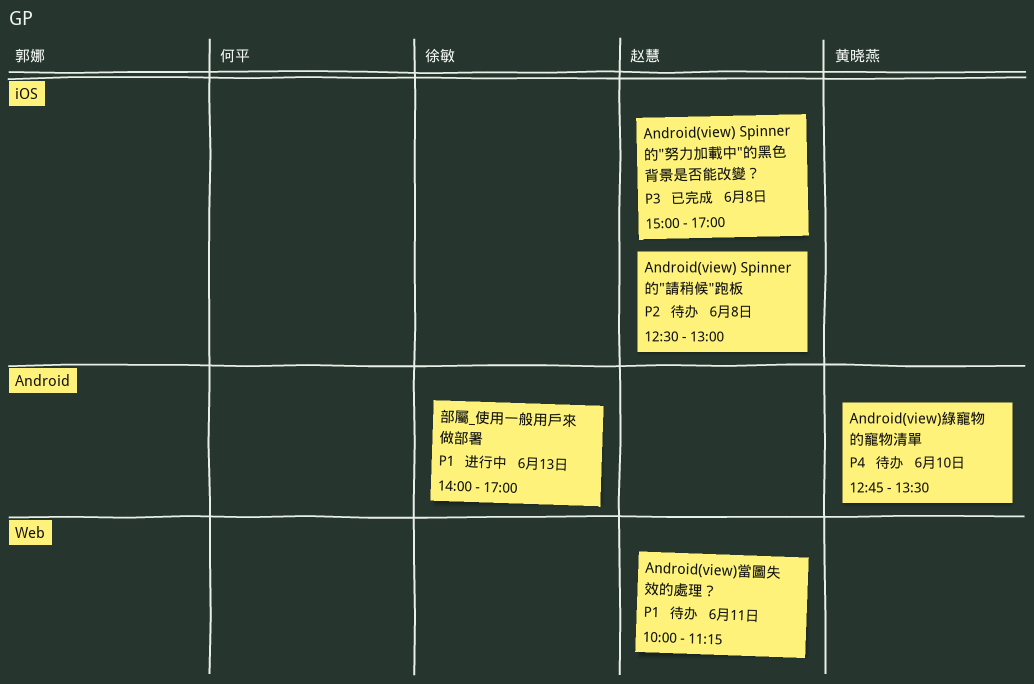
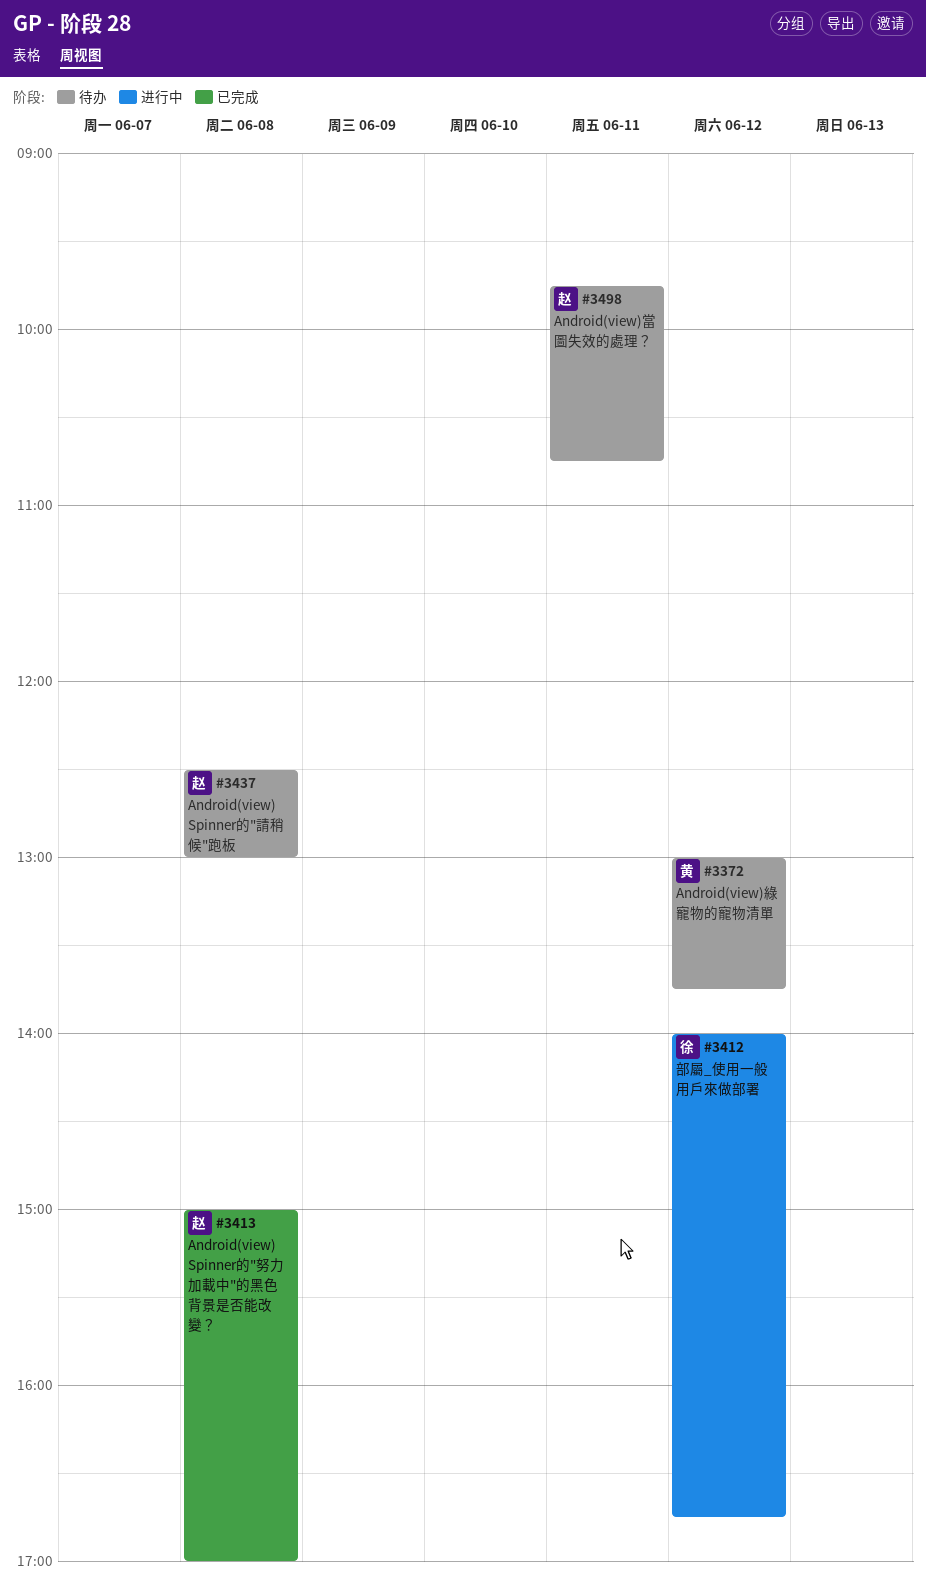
Android(view)當圖失效的處理？, begins: 10:00 -> 09:45
Android(view)當圖失效的處理？, ends: 11:15 -> 10:45
Android(view)綠寵物的寵物清單, day: Jun 10 -> Jun 12
Android(view)綠寵物的寵物清單, begins: 12:45 -> 13:00
Android(view)綠寵物的寵物清單, ends: 13:30 -> 13:45
部屬_使用一般用戶來做部署, day: Jun 13 -> Jun 12
部屬_使用一般用戶來做部署, ends: 17:00 -> 16:45

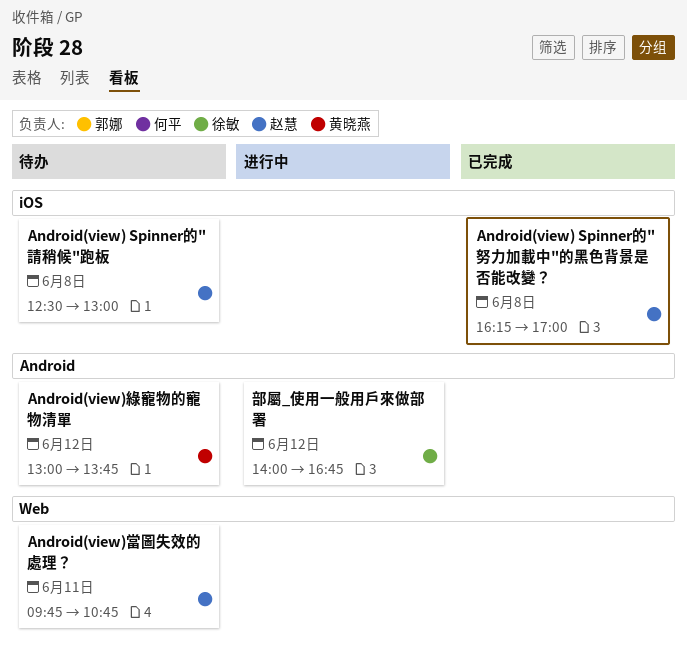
Android(view) Spinner的"努力加載中"的黑色背景是否能改變？, begins: 15:00 -> 16:15

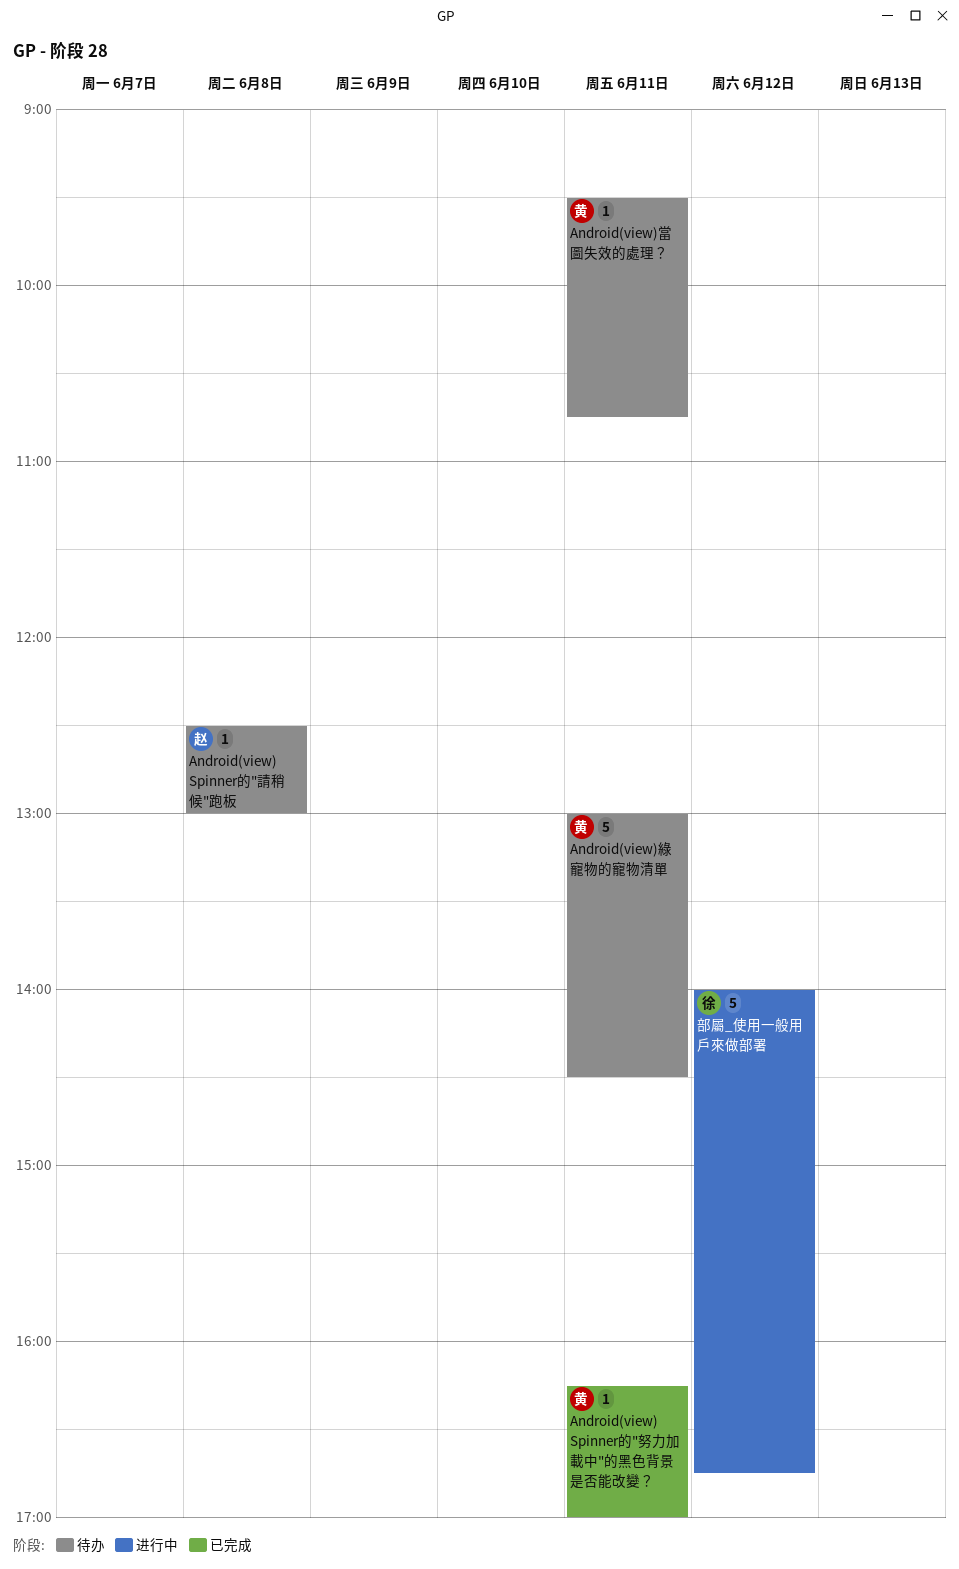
Android(view) Spinner的"努力加載中"的黑色背景是否能改變？, owner: 赵慧 -> 黄晓燕
Android(view) Spinner的"努力加載中"的黑色背景是否能改變？, day: Jun 8 -> Jun 11
Android(view)當圖失效的處理？, owner: 赵慧 -> 黄晓燕
Android(view)當圖失效的處理？, begins: 09:45 -> 09:30
Android(view)綠寵物的寵物清單, day: Jun 12 -> Jun 11
Android(view)綠寵物的寵物清單, ends: 13:45 -> 14:30

